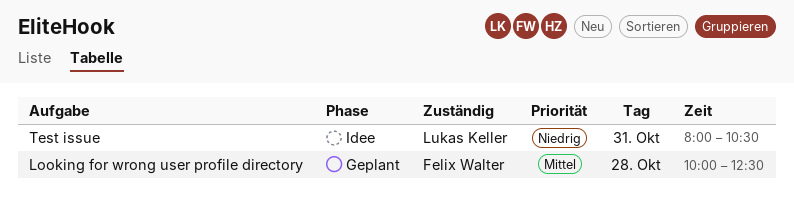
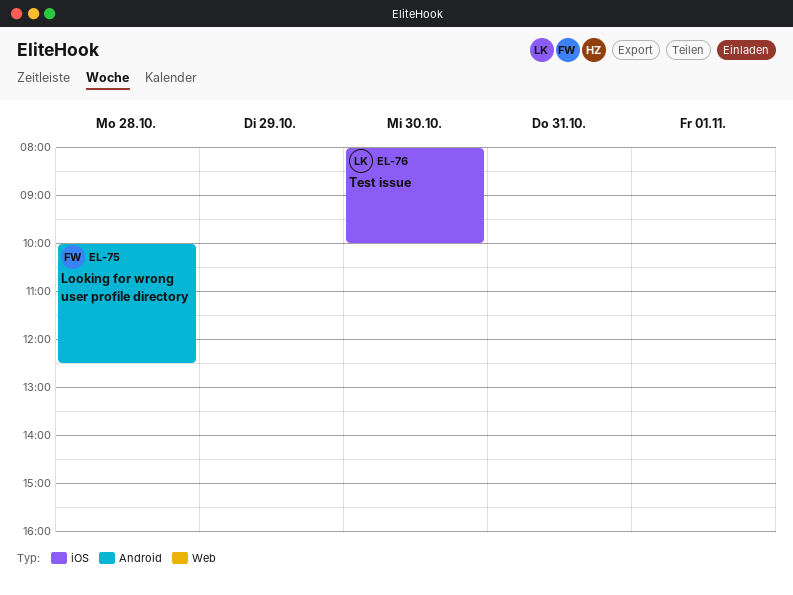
Test issue, day: Oct 31 -> Oct 30
Test issue, ends: 10:30 -> 10:00

